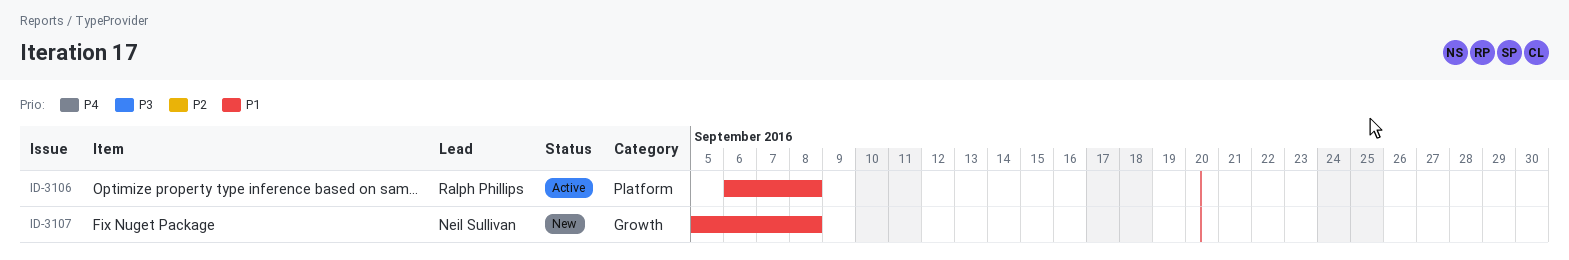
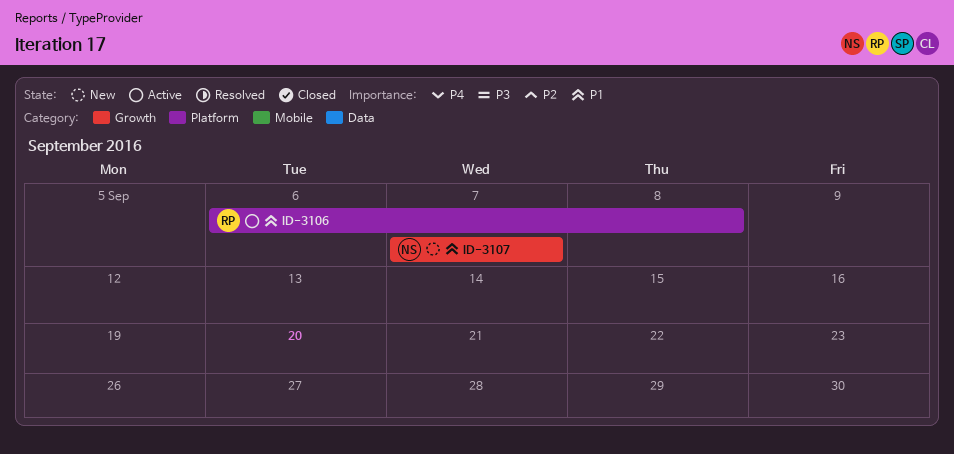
ID-3107, start: Sep 5 -> Sep 7
ID-3107, due: Sep 8 -> Sep 7

